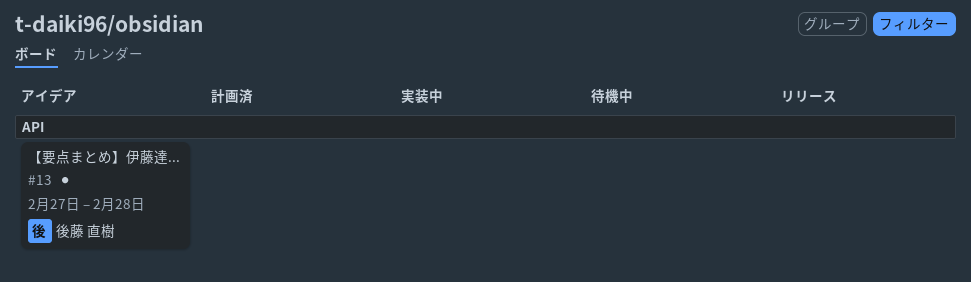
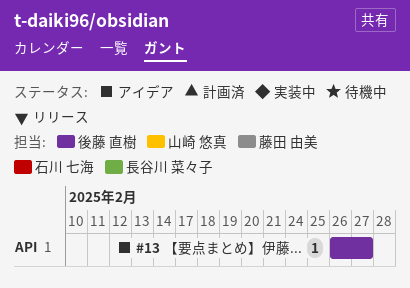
#13, start: Feb 27 -> Feb 26
#13, due: Feb 28 -> Feb 27

